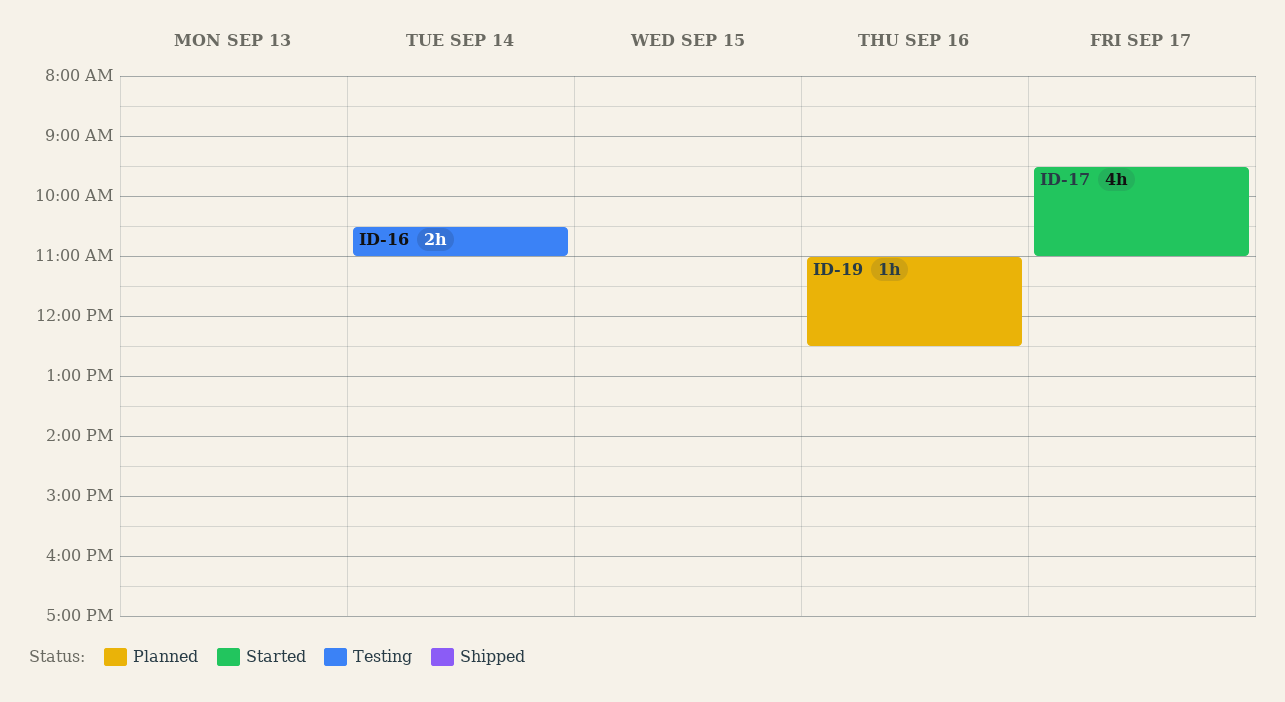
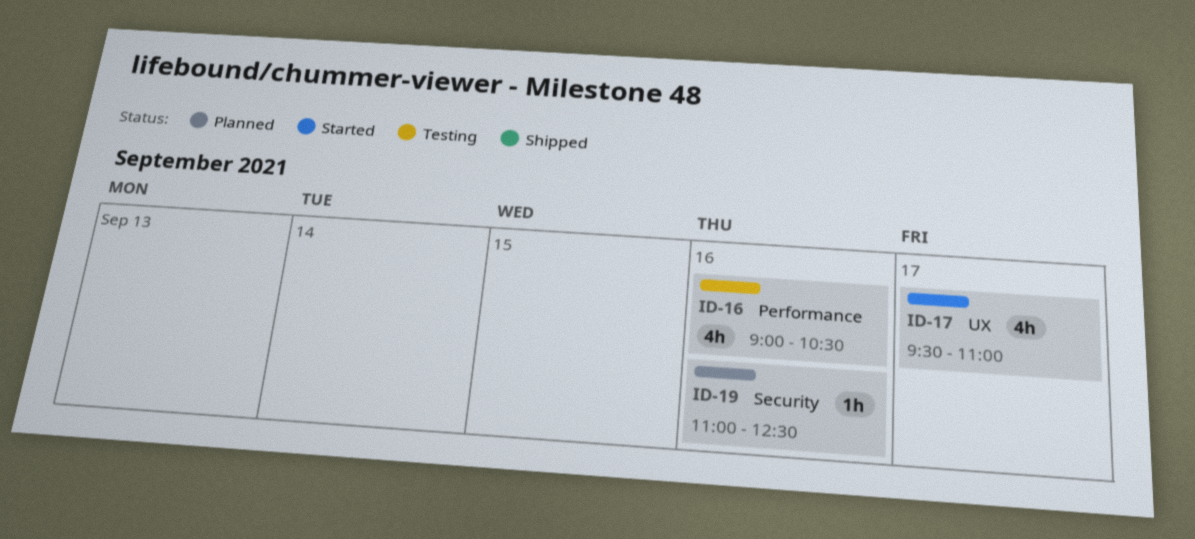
ID-16, estimate: 2h -> 4h
ID-16, day: Sep 14 -> Sep 16
ID-16, begins: 10:30 -> 09:00
ID-16, ends: 11:00 -> 10:30

